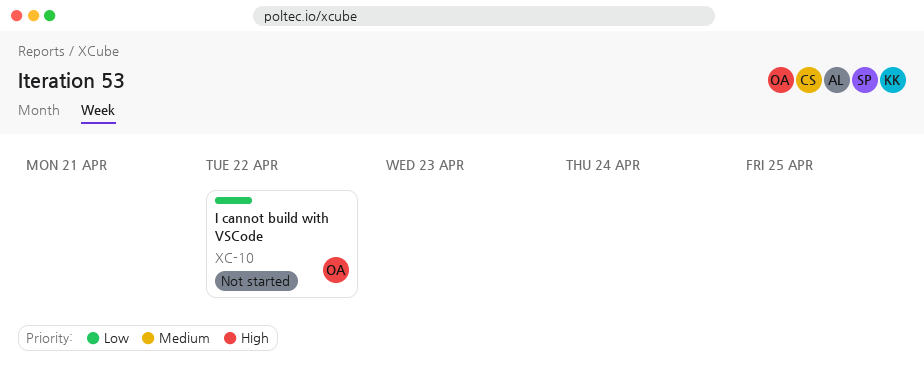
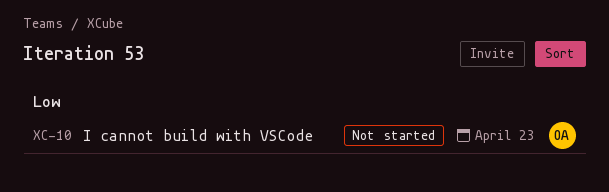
XC-10, due: Apr 22 -> Apr 23

